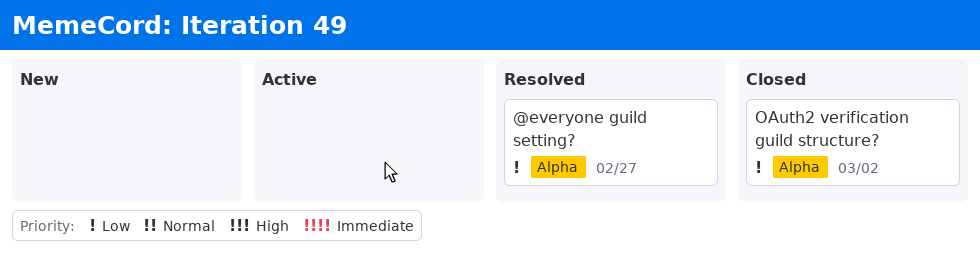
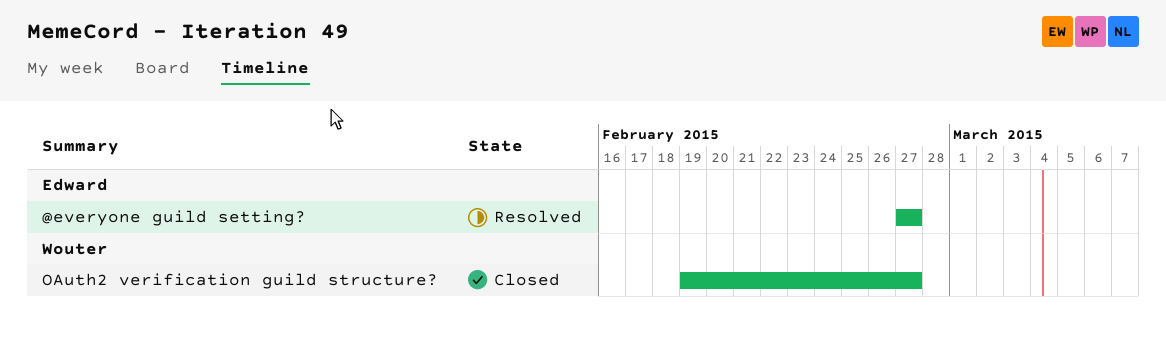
OAuth2 verification guild structure?, due: Mar 2 -> Feb 27

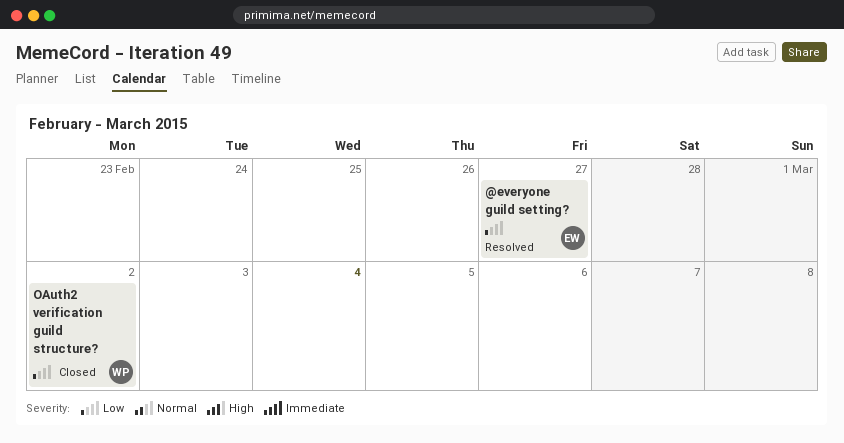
OAuth2 verification guild structure?, due: Feb 27 -> Mar 2

